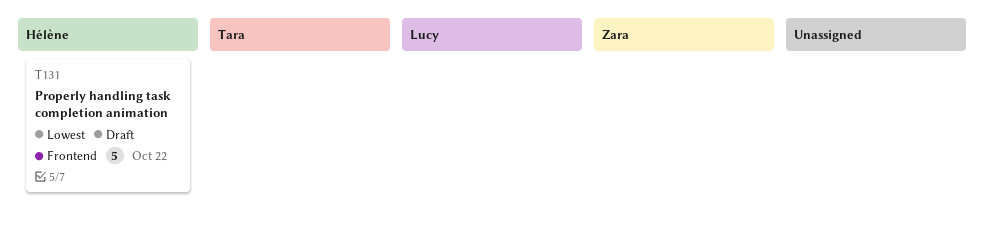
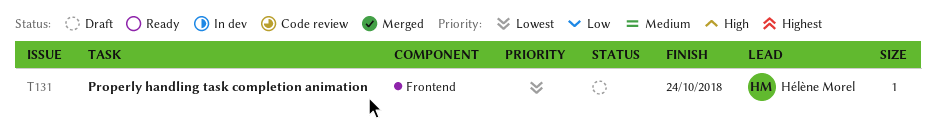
T131, estimate: 5 -> 1
T131, due: Oct 22 -> Oct 24

